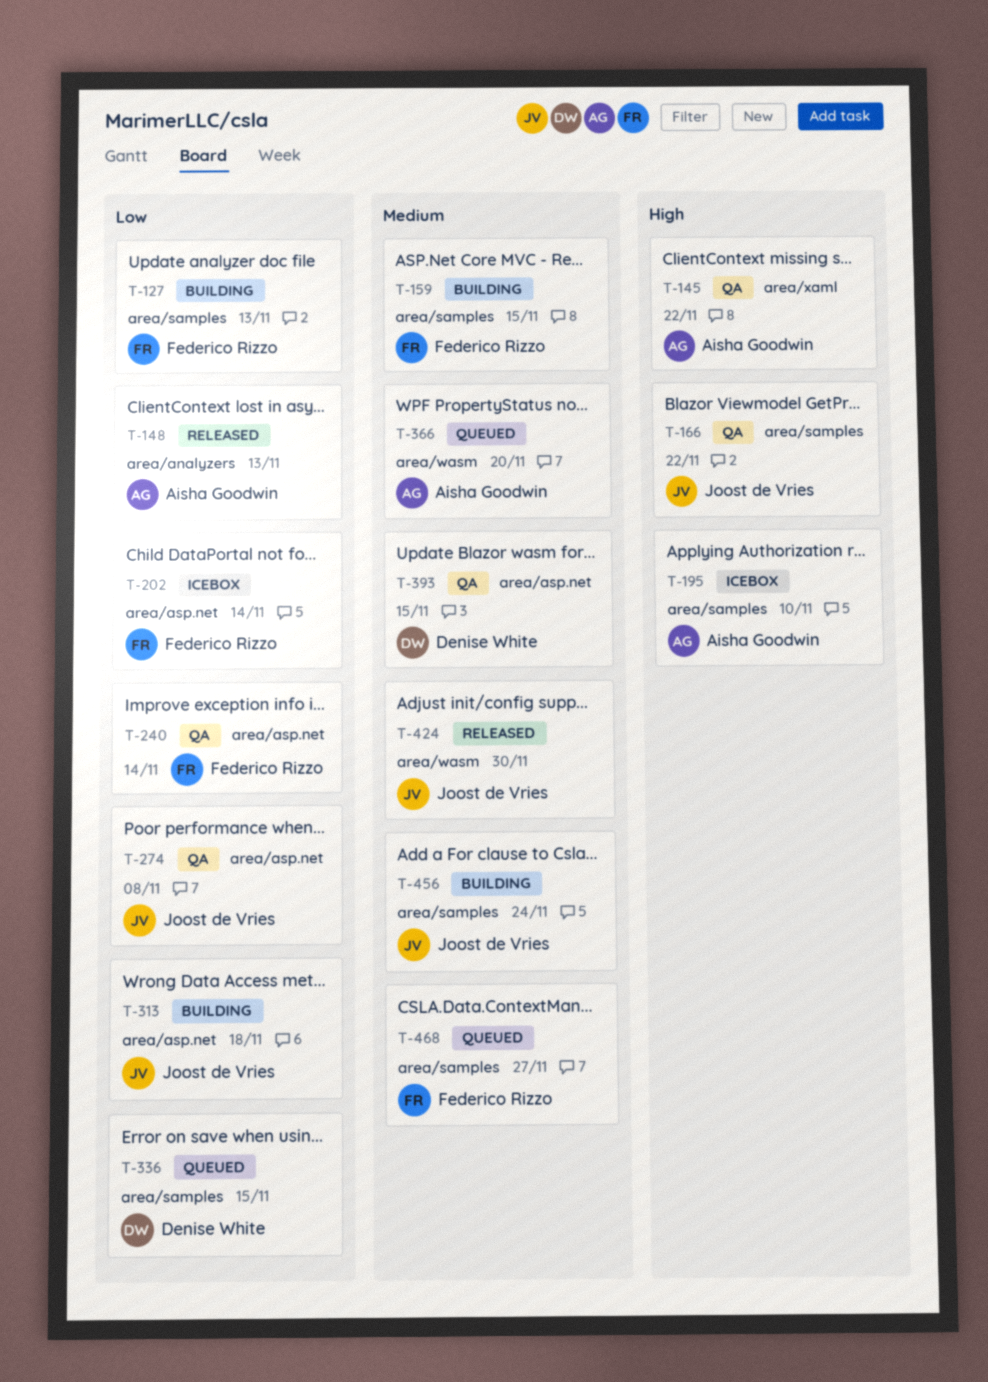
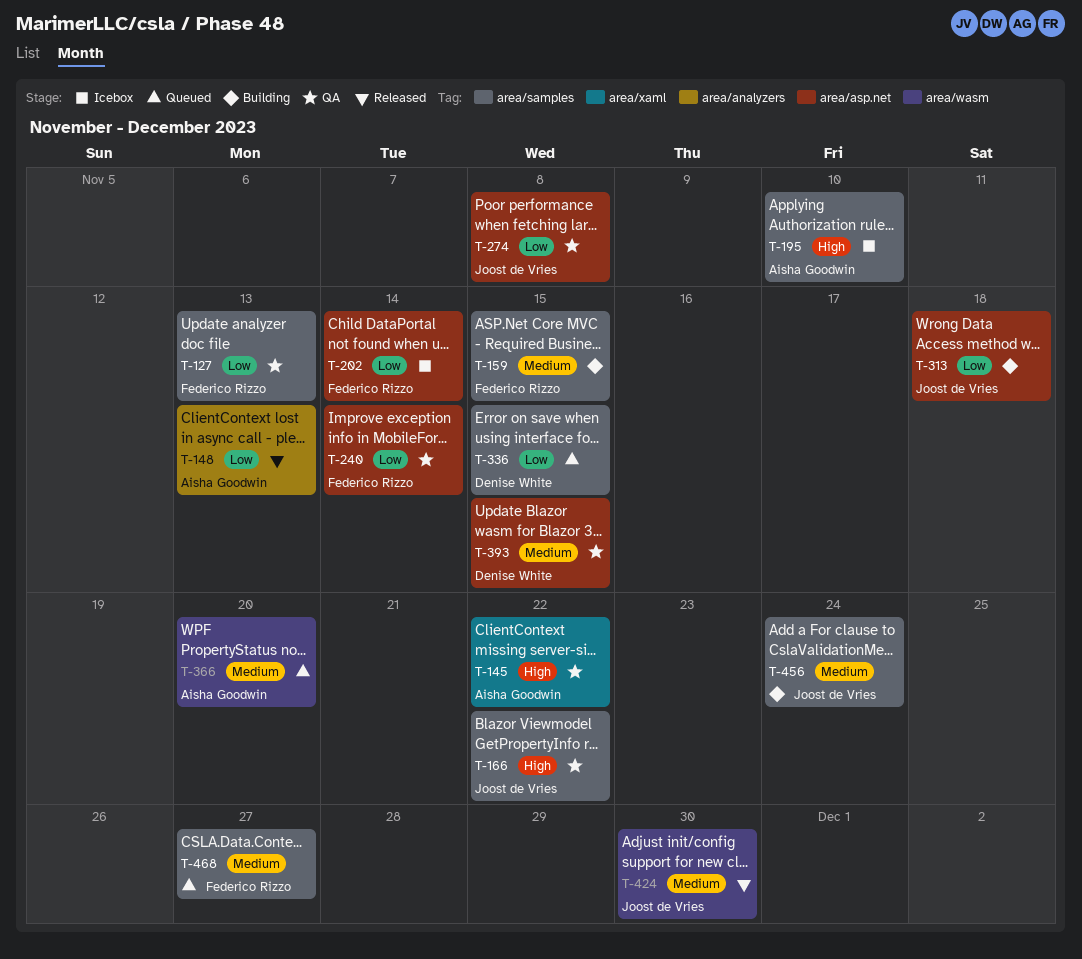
T-127, status: Building -> QA

